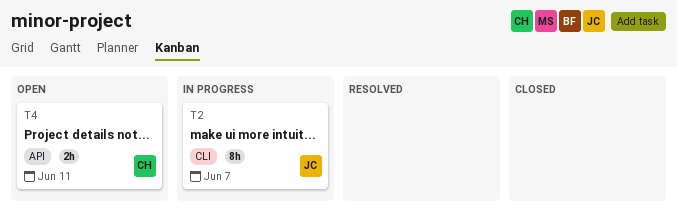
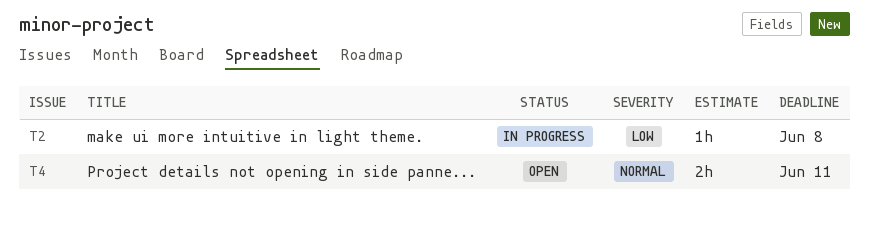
T2, estimate: 8h -> 1h
T2, due: Jun 7 -> Jun 8

